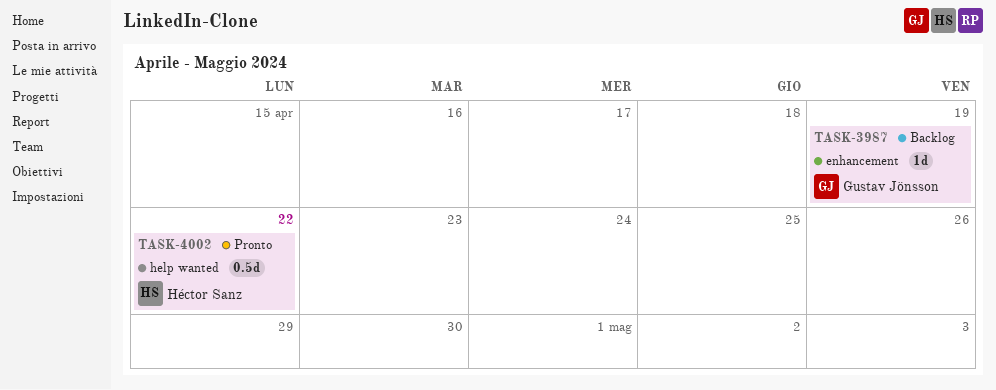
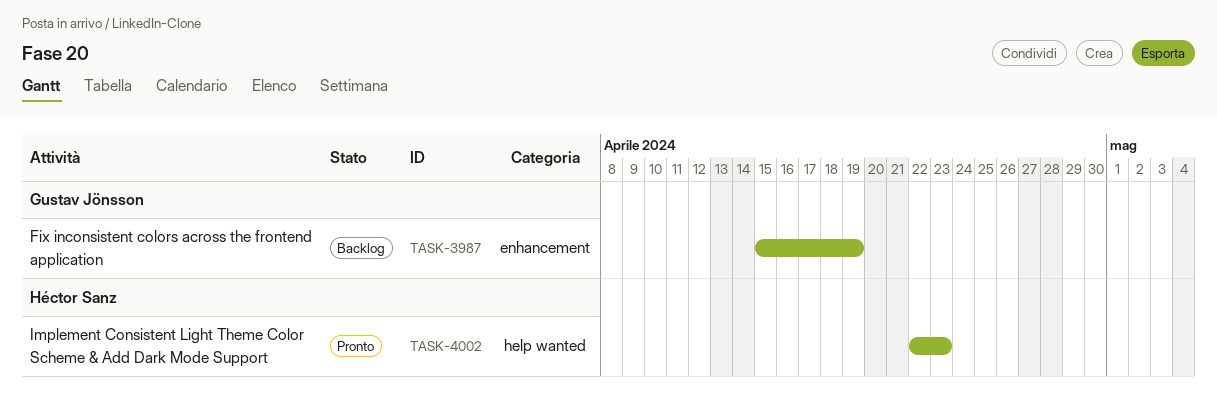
TASK-4002, due: Apr 22 -> Apr 23

